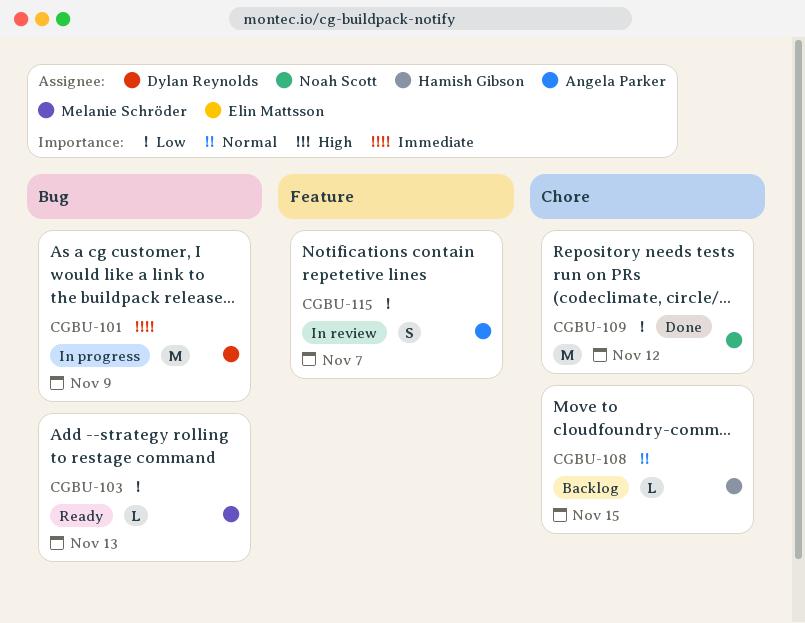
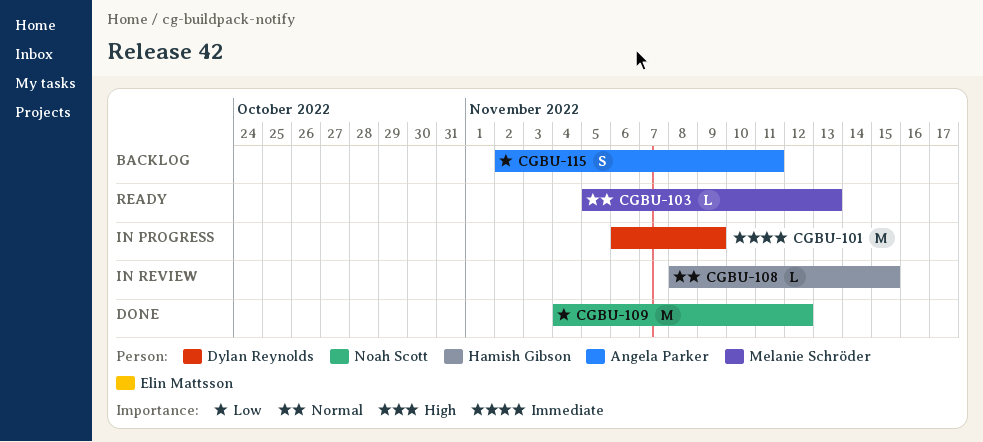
CGBU-103, priority: Low -> Normal
CGBU-108, status: Backlog -> In review
CGBU-115, status: In review -> Backlog
CGBU-115, due: Nov 7 -> Nov 11

